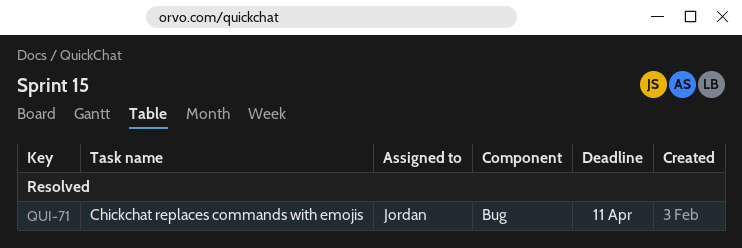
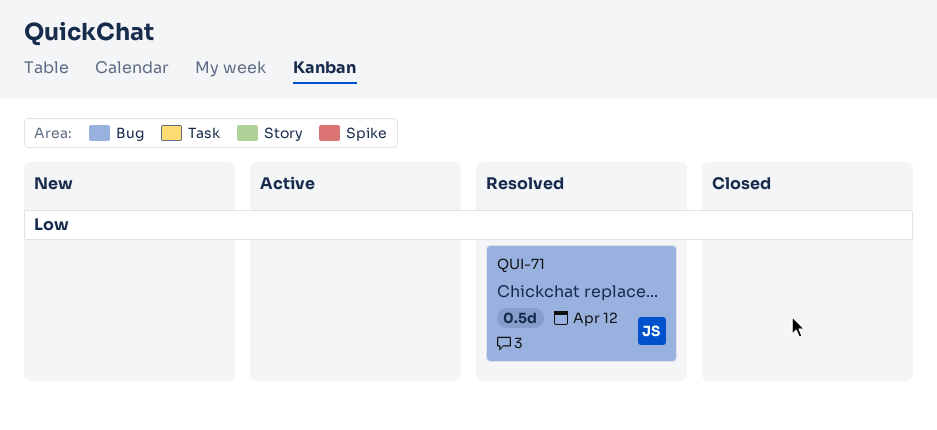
QUI-71, due: Apr 11 -> Apr 12

